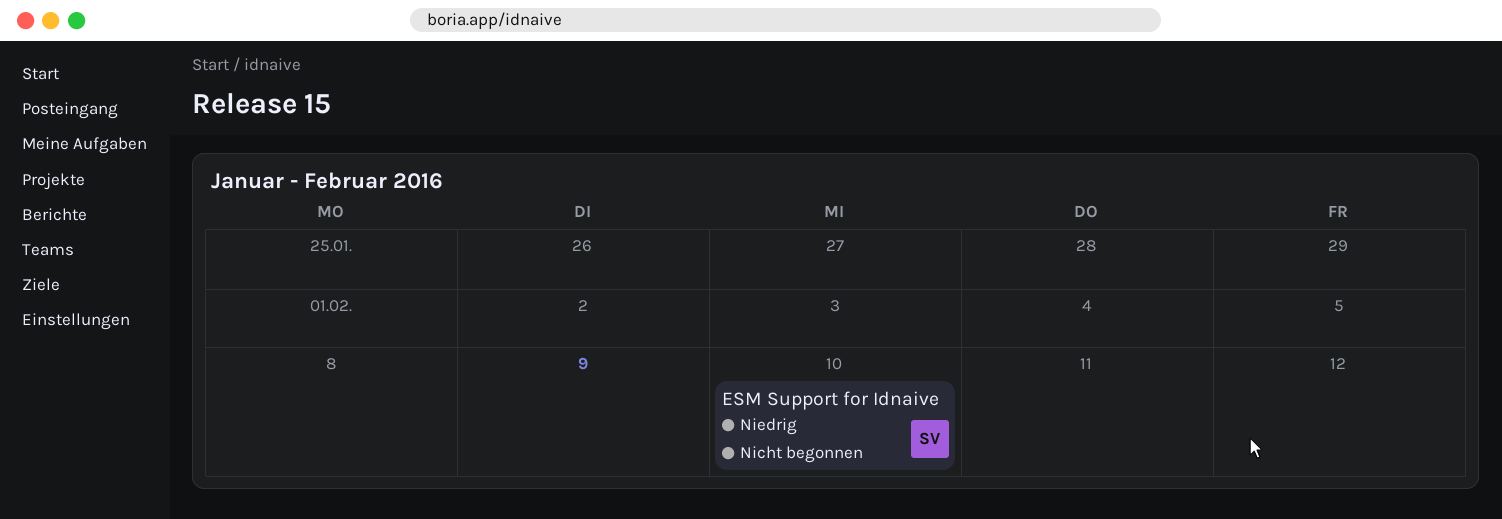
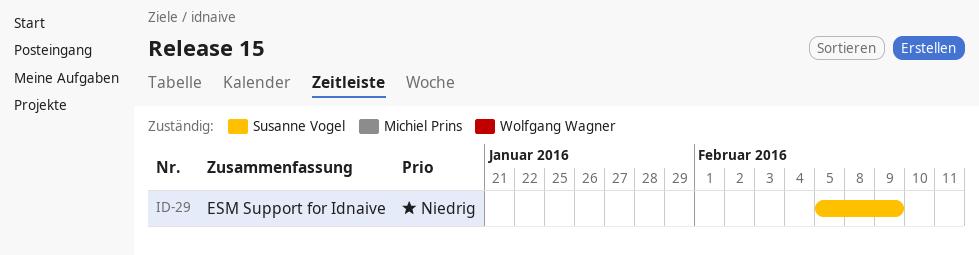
ESM Support for Idnaive, due: Feb 10 -> Feb 9

